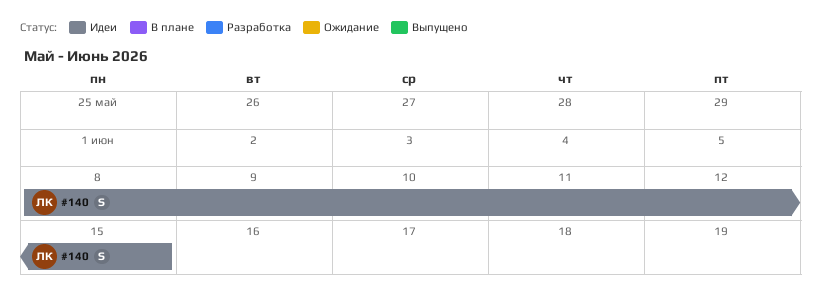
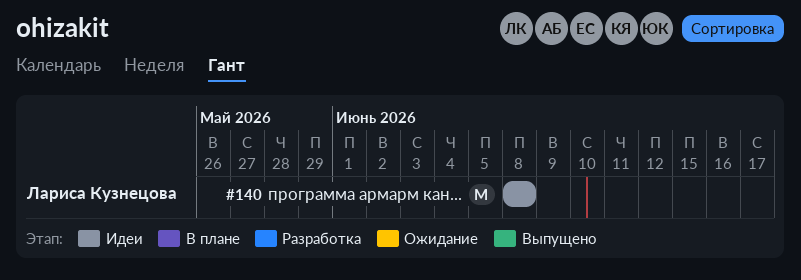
#140, estimate: S -> M
#140, due: Jun 15 -> Jun 8

